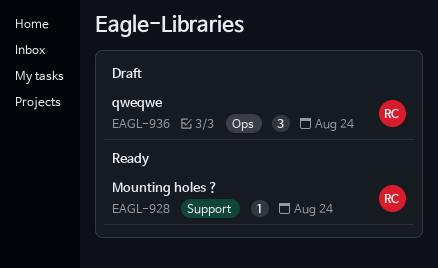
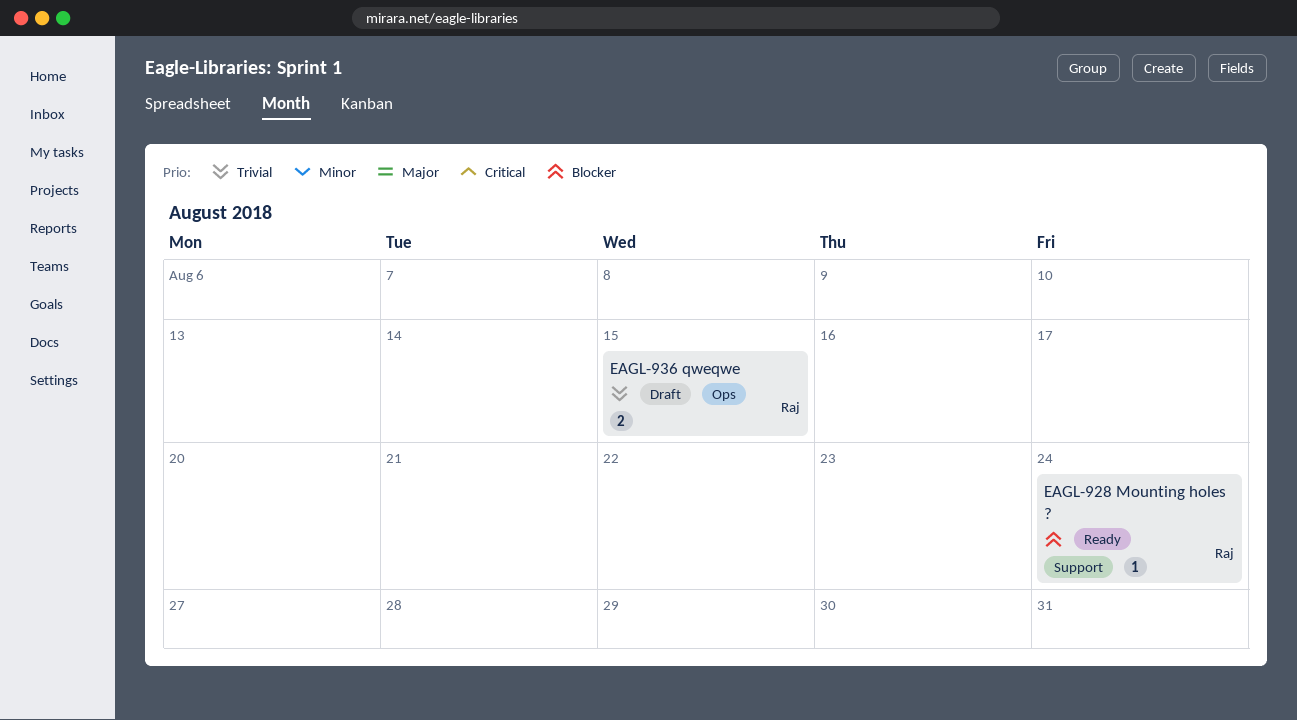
EAGL-936, estimate: 3 -> 2
EAGL-936, due: Aug 24 -> Aug 15

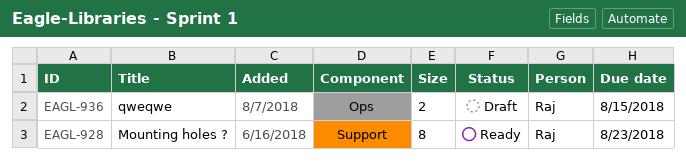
EAGL-928, estimate: 1 -> 8
EAGL-928, due: Aug 24 -> Aug 23

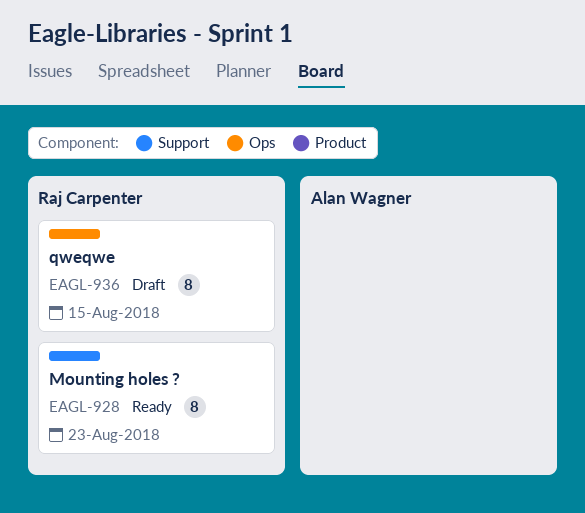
EAGL-936, estimate: 2 -> 8

